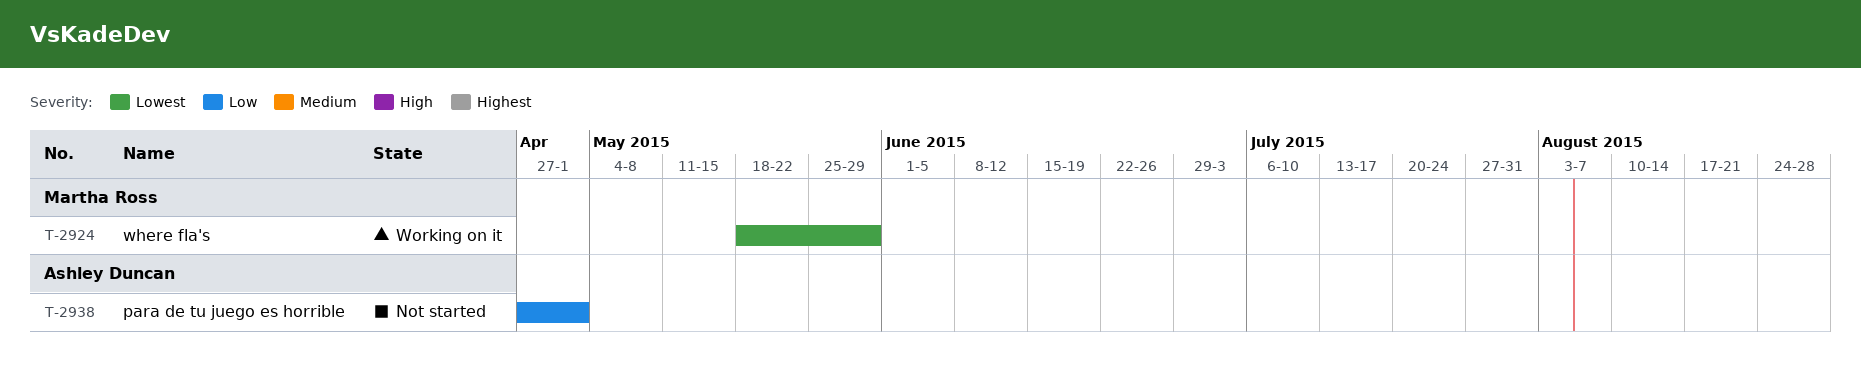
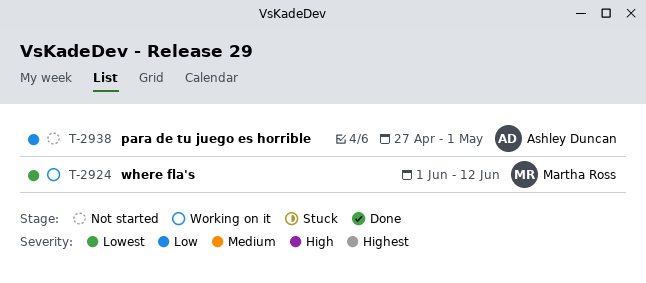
T-2924, start: May 18 -> Jun 1
T-2924, due: May 29 -> Jun 12

